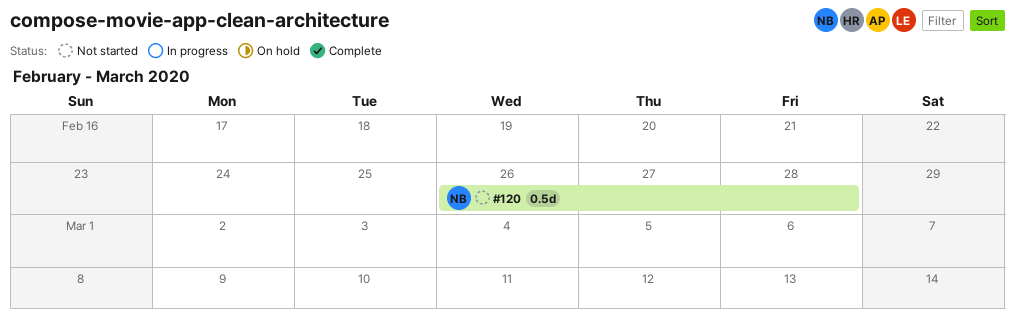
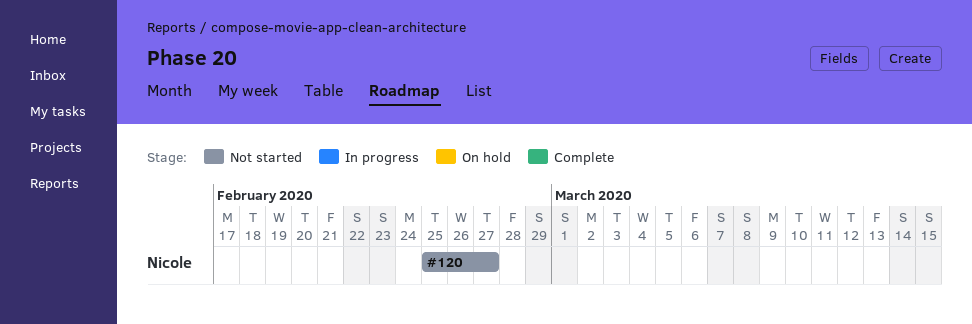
#120, start: Feb 26 -> Feb 25
#120, due: Feb 28 -> Feb 27

